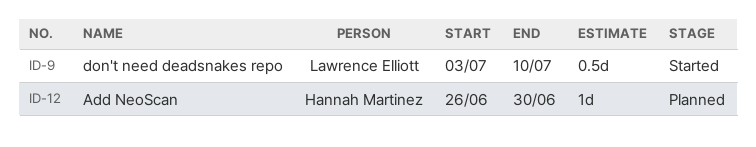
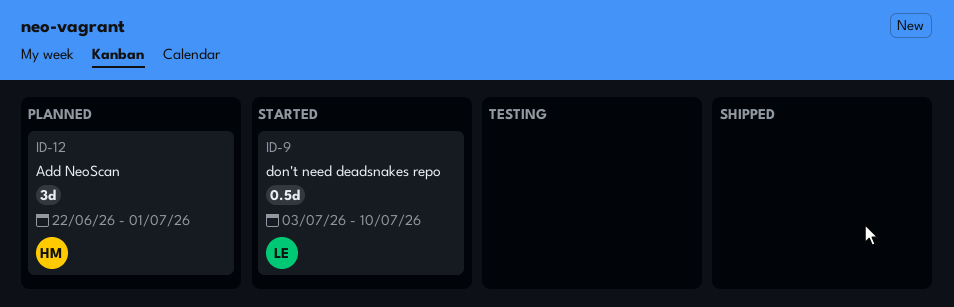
ID-12, estimate: 1d -> 3d
ID-12, start: Jun 26 -> Jun 22
ID-12, due: Jun 30 -> Jul 1

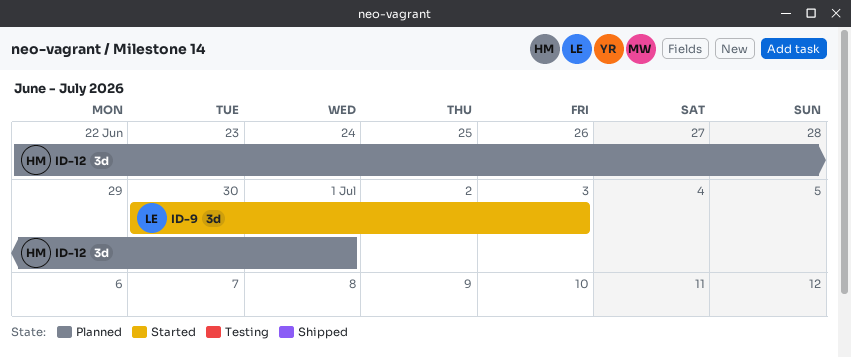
ID-9, estimate: 0.5d -> 3d
ID-9, start: Jul 3 -> Jun 30
ID-9, due: Jul 10 -> Jul 3

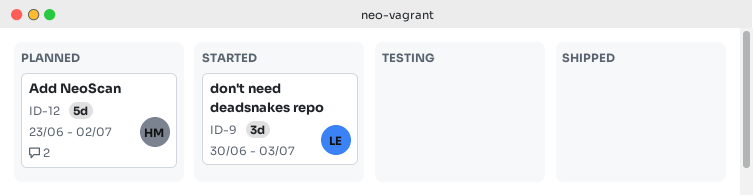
ID-12, estimate: 3d -> 5d
ID-12, start: Jun 22 -> Jun 23
ID-12, due: Jul 1 -> Jul 2

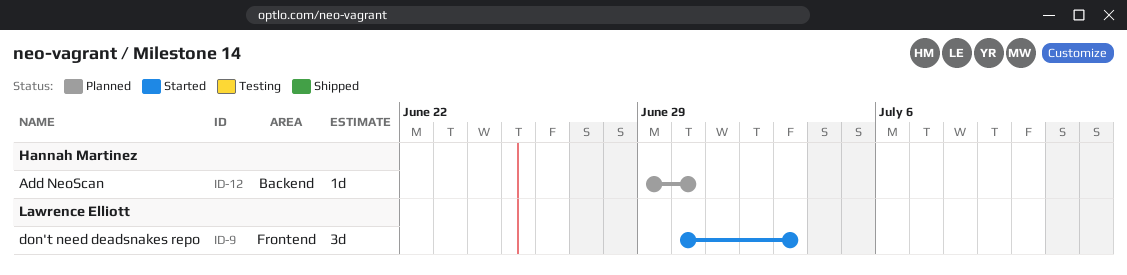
ID-12, estimate: 5d -> 1d
ID-12, start: Jun 23 -> Jun 29
ID-12, due: Jul 2 -> Jun 30

